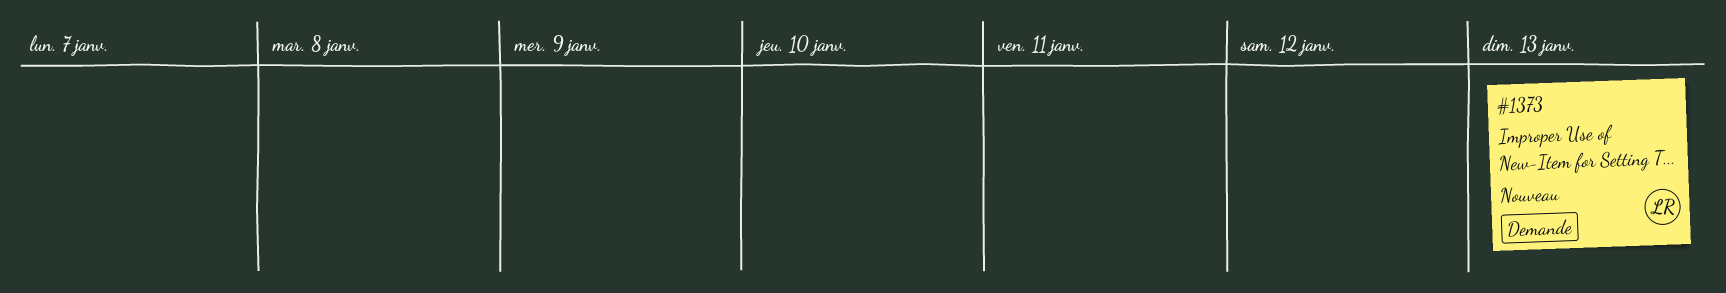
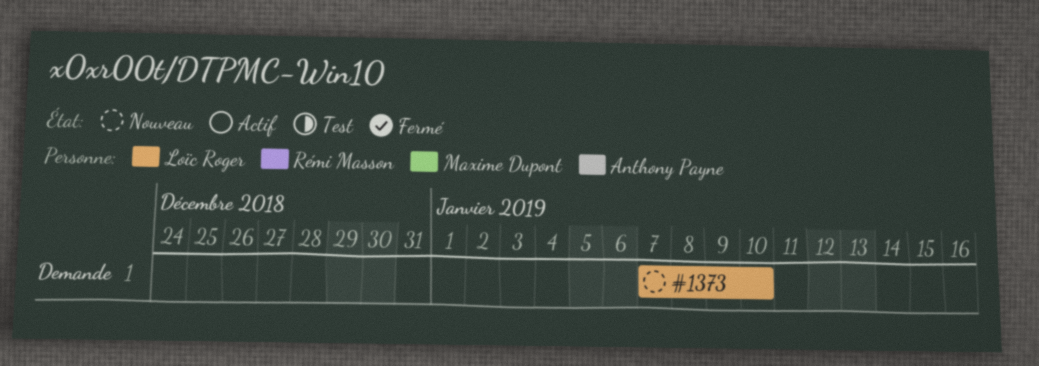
#1373, due: Jan 13 -> Jan 10

